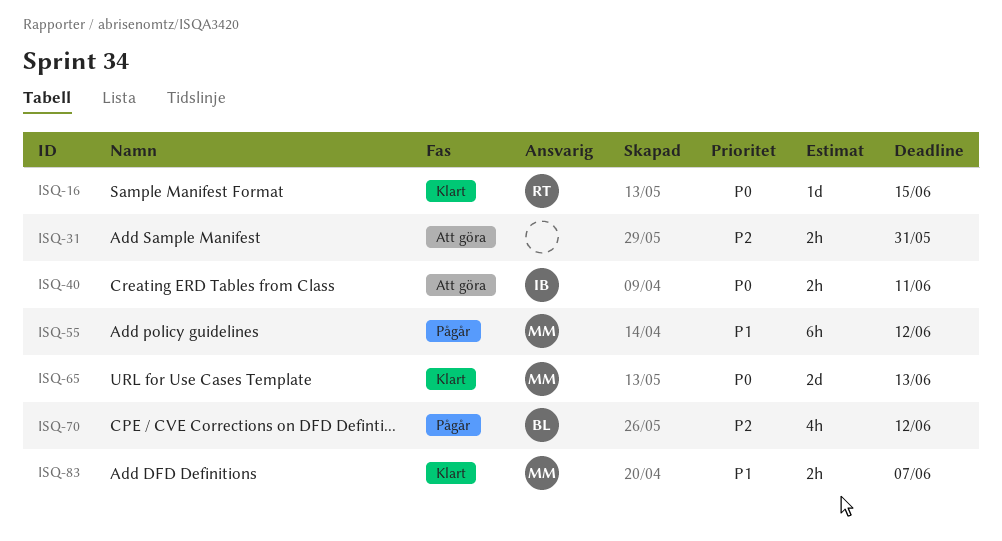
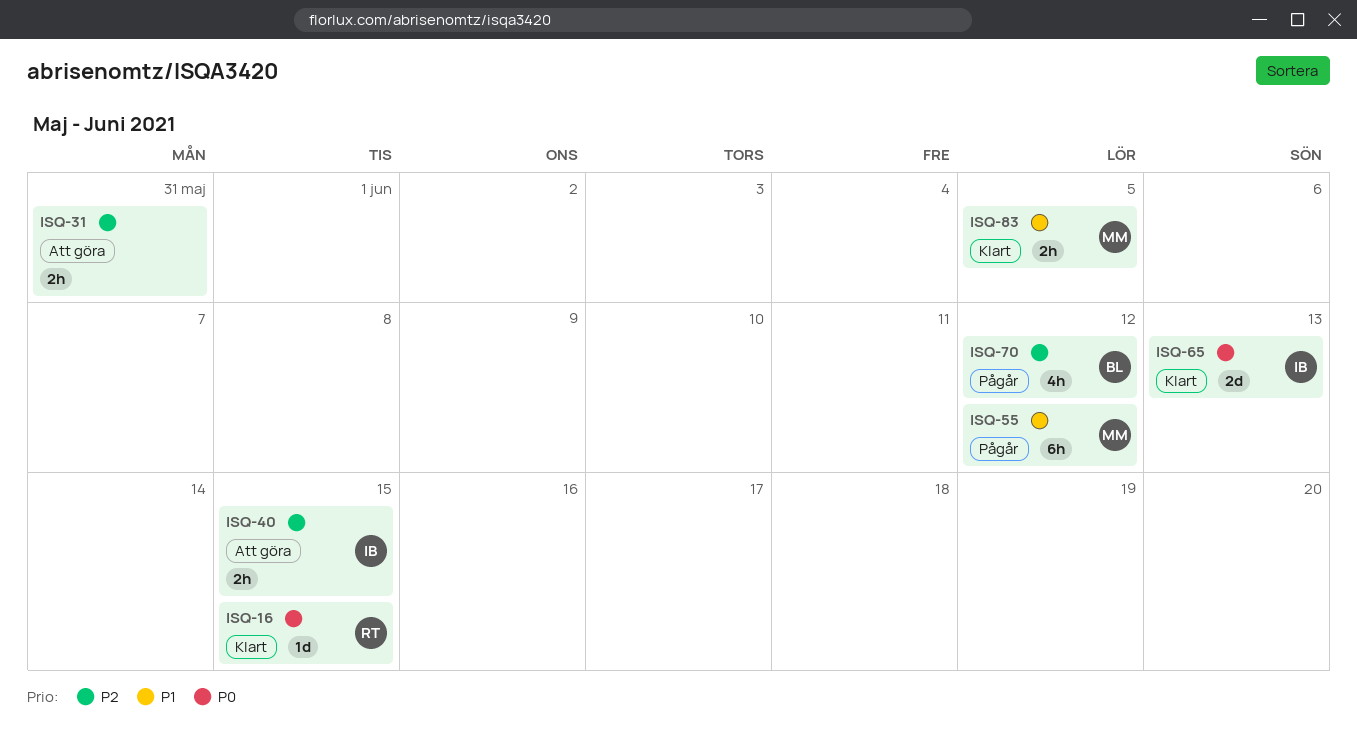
ISQ-40, priority: P0 -> P2
ISQ-40, due: Jun 11 -> Jun 15
ISQ-65, owner: MM -> IB
ISQ-83, due: Jun 7 -> Jun 5

